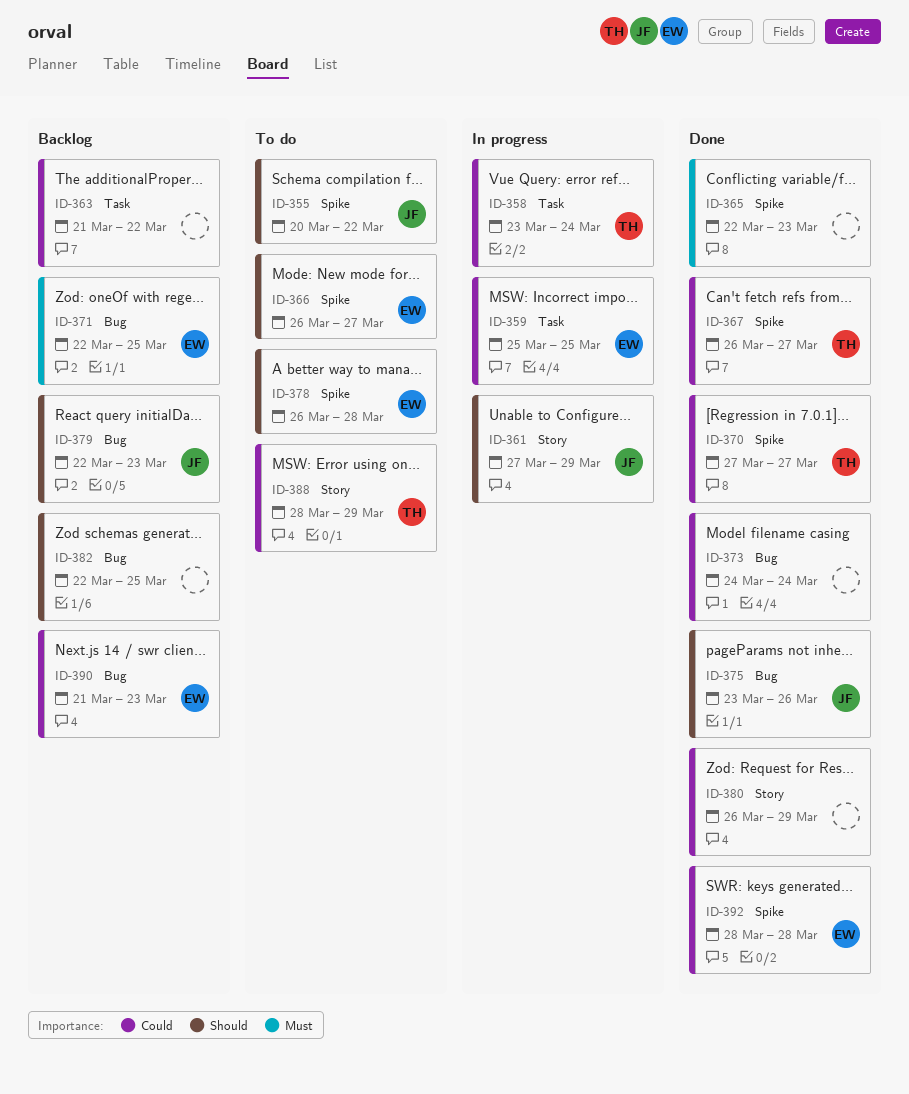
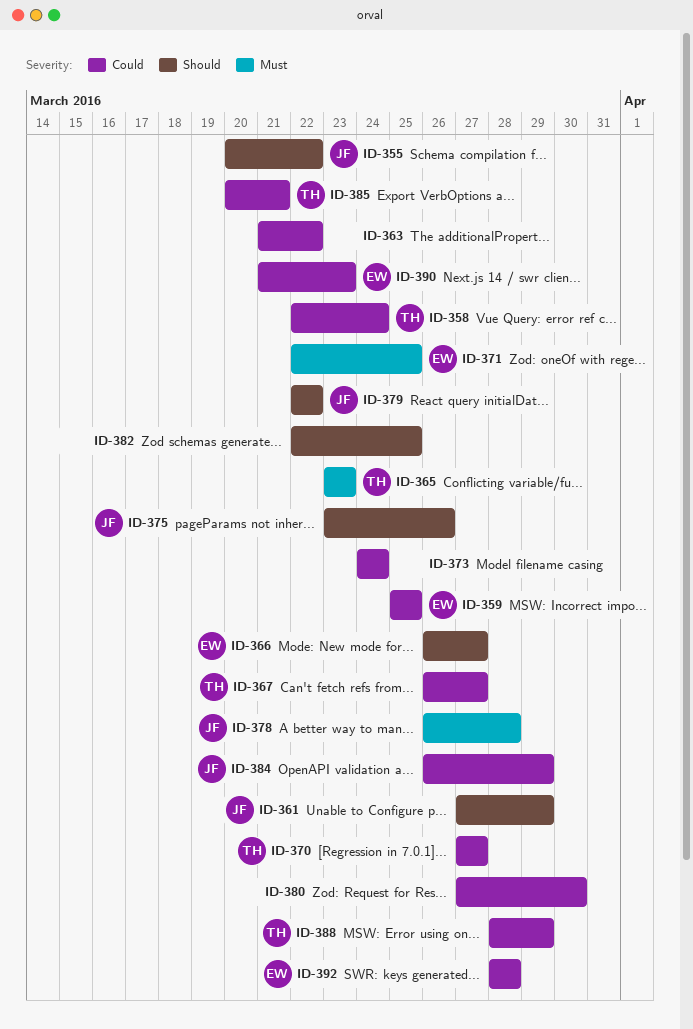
ID-358, start: Mar 23 -> Mar 22
ID-365, owner: none -> TH
ID-365, start: Mar 22 -> Mar 23
ID-378, owner: EW -> JF
ID-378, priority: Should -> Must
ID-379, due: Mar 23 -> Mar 22
ID-380, start: Mar 26 -> Mar 27
ID-380, due: Mar 29 -> Mar 30
ID-384: none -> present
ID-385: none -> present

